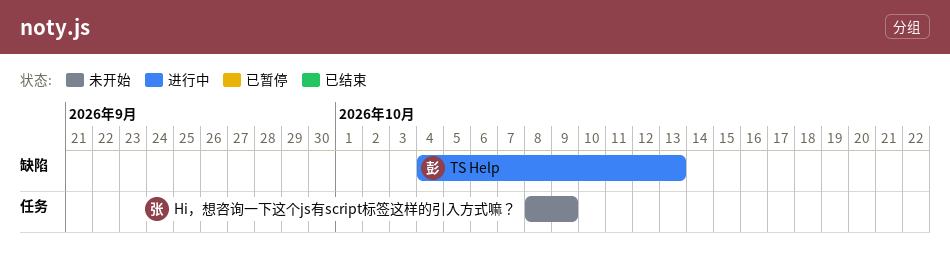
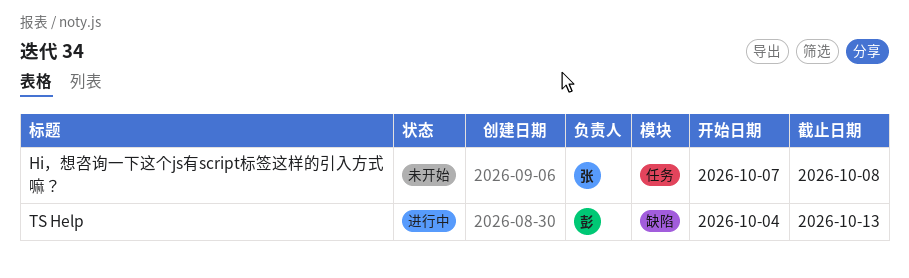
Hi，想咨询一下这个js有script标签这样的引入方式嘛？, start: Oct 8 -> Oct 7
Hi，想咨询一下这个js有script标签这样的引入方式嘛？, due: Oct 9 -> Oct 8

